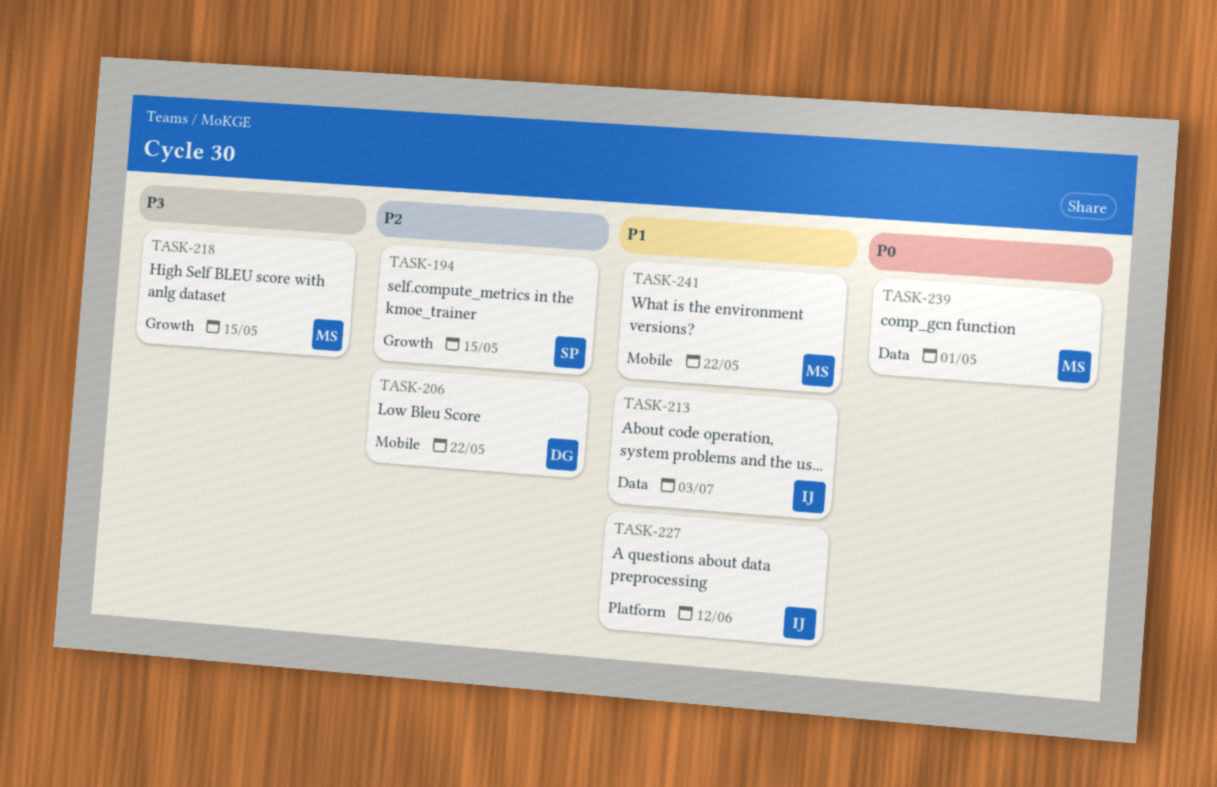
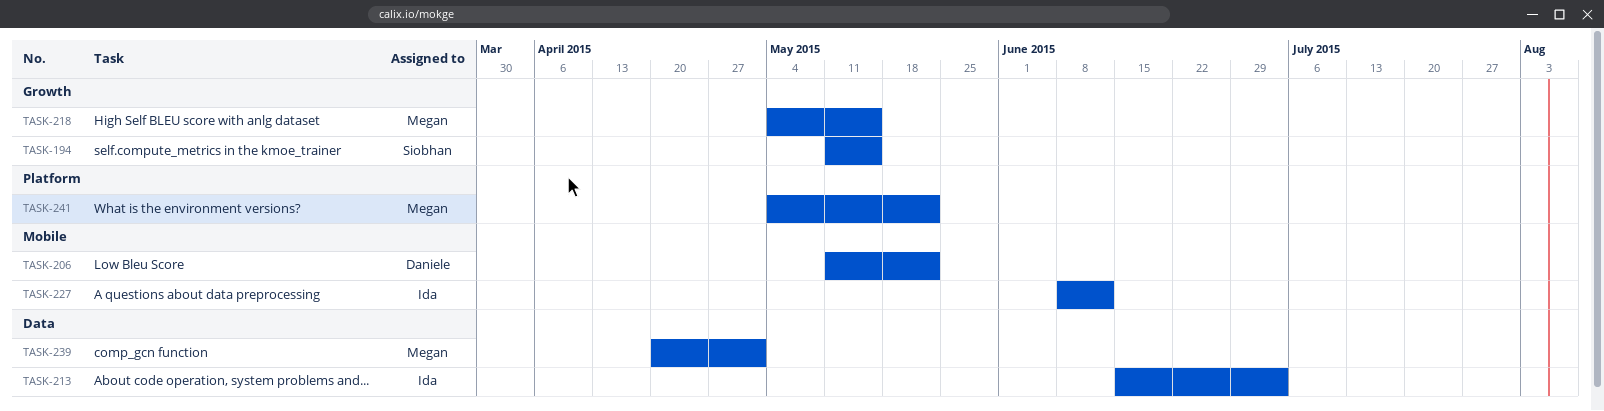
TASK-227, label: Platform -> Mobile
TASK-241, label: Mobile -> Platform

